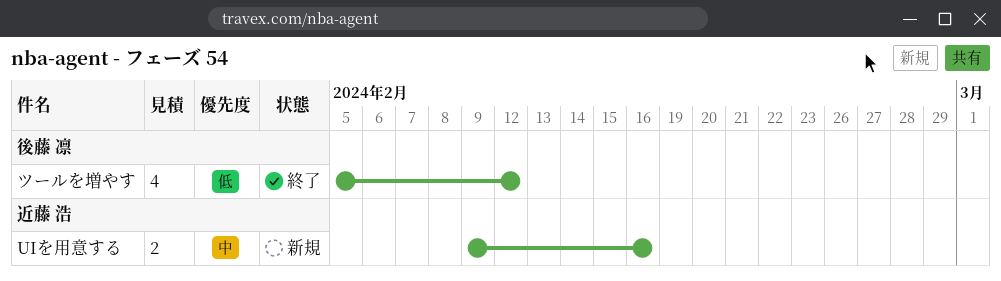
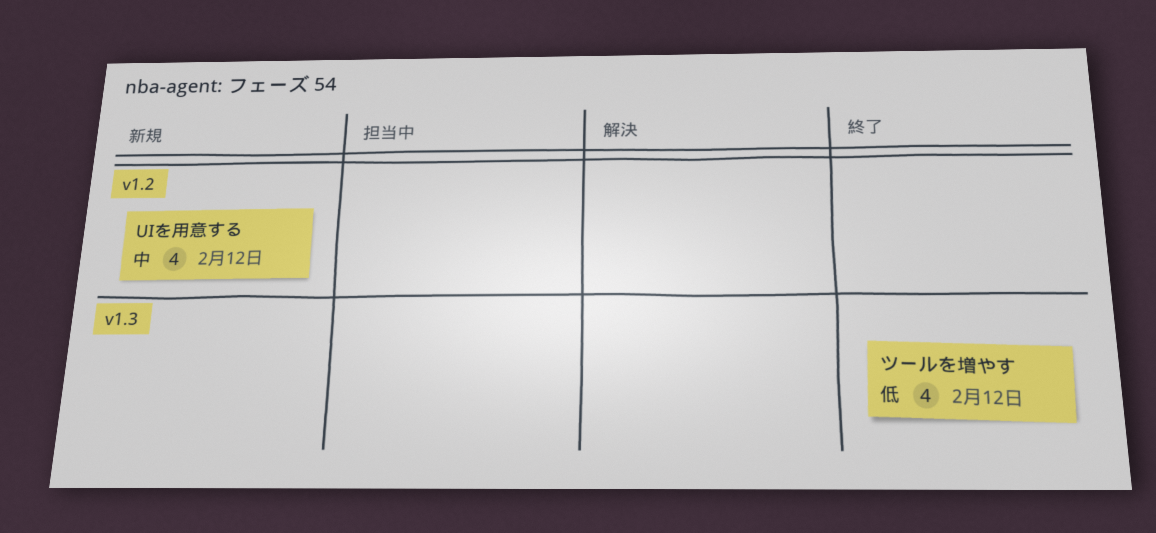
UIを用意する, estimate: 2 -> 4
UIを用意する, due: Feb 16 -> Feb 12

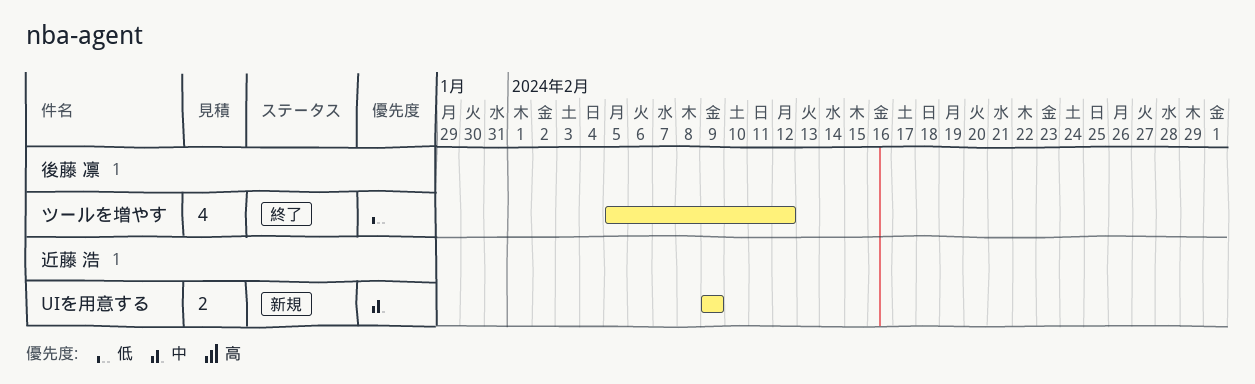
UIを用意する, estimate: 4 -> 2
UIを用意する, due: Feb 12 -> Feb 9

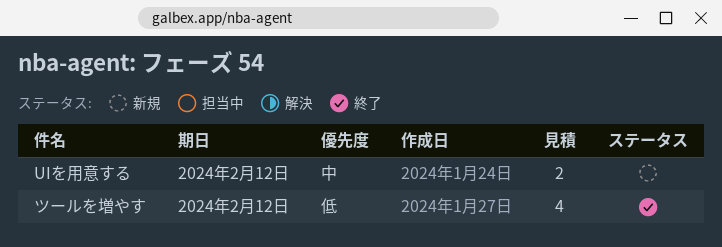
UIを用意する, due: Feb 9 -> Feb 12

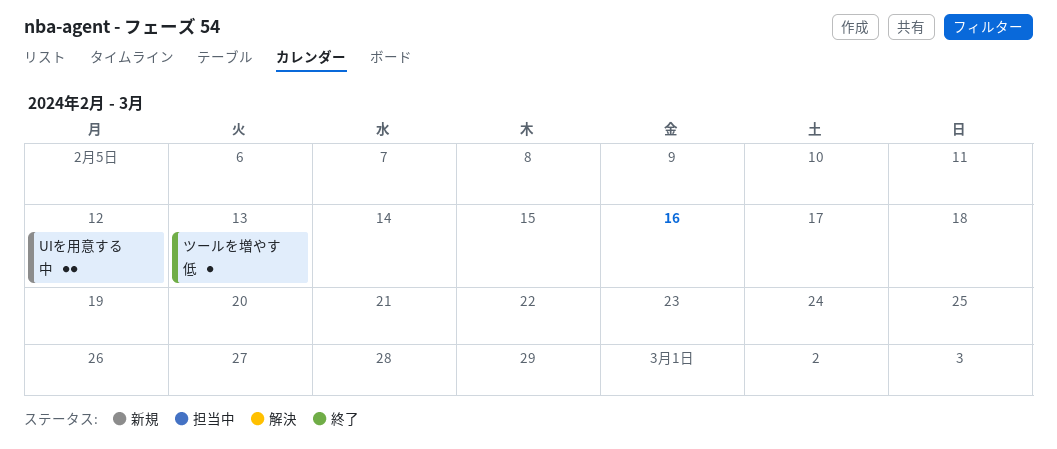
ツールを増やす, estimate: 4 -> 1
ツールを増やす, due: Feb 12 -> Feb 13

